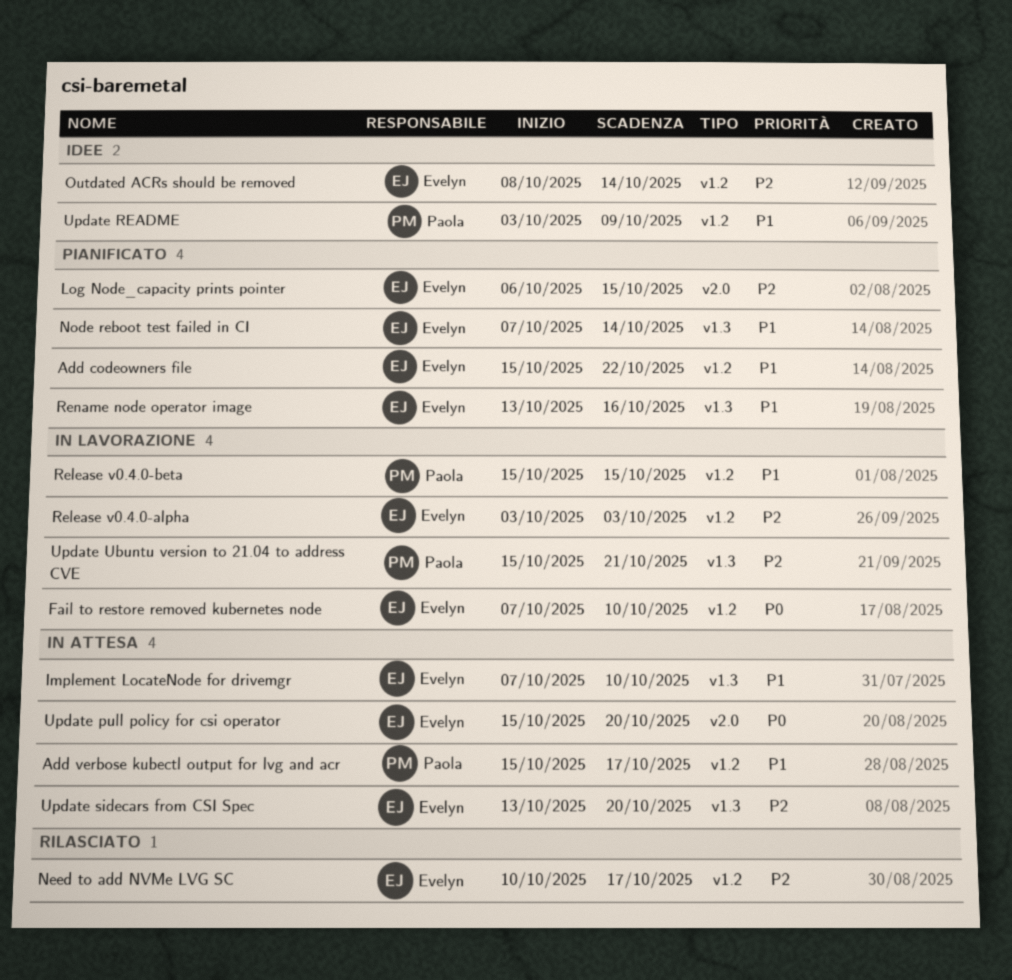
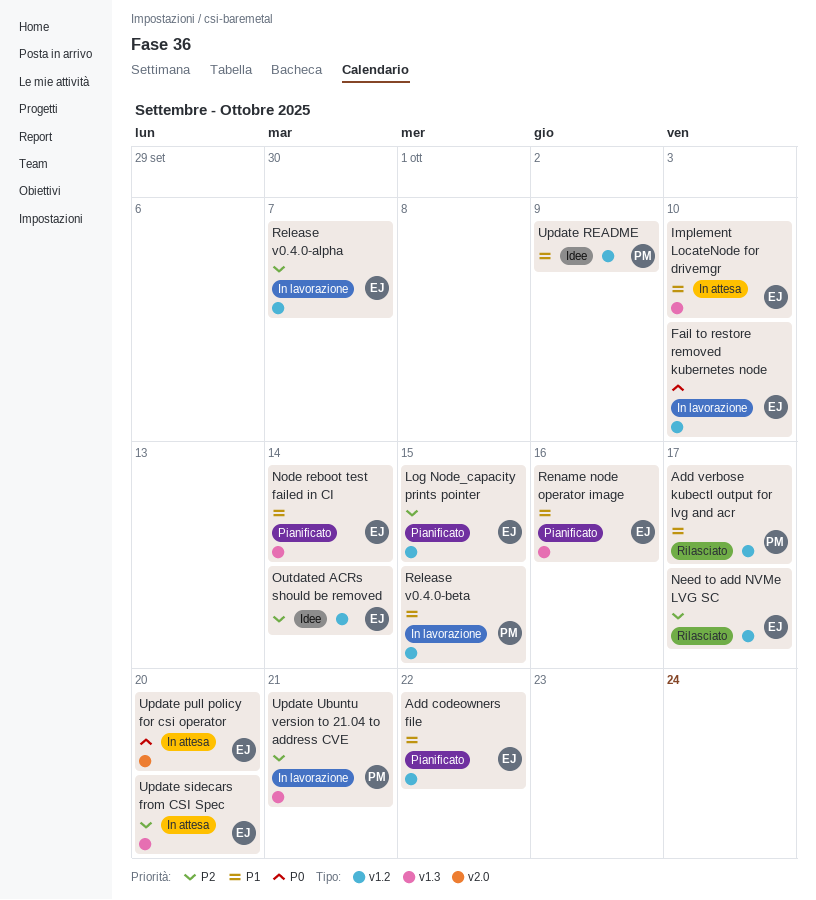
Add verbose kubectl output for lvg and acr, status: In attesa -> Rilasciato
Log Node_capacity prints pointer, label: v2.0 -> v1.2
Release v0.4.0-alpha, due: Oct 3 -> Oct 7

